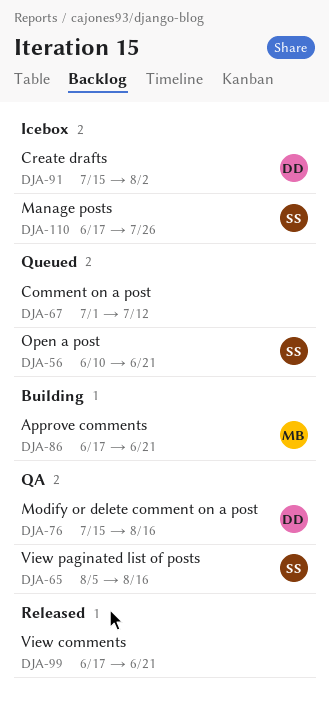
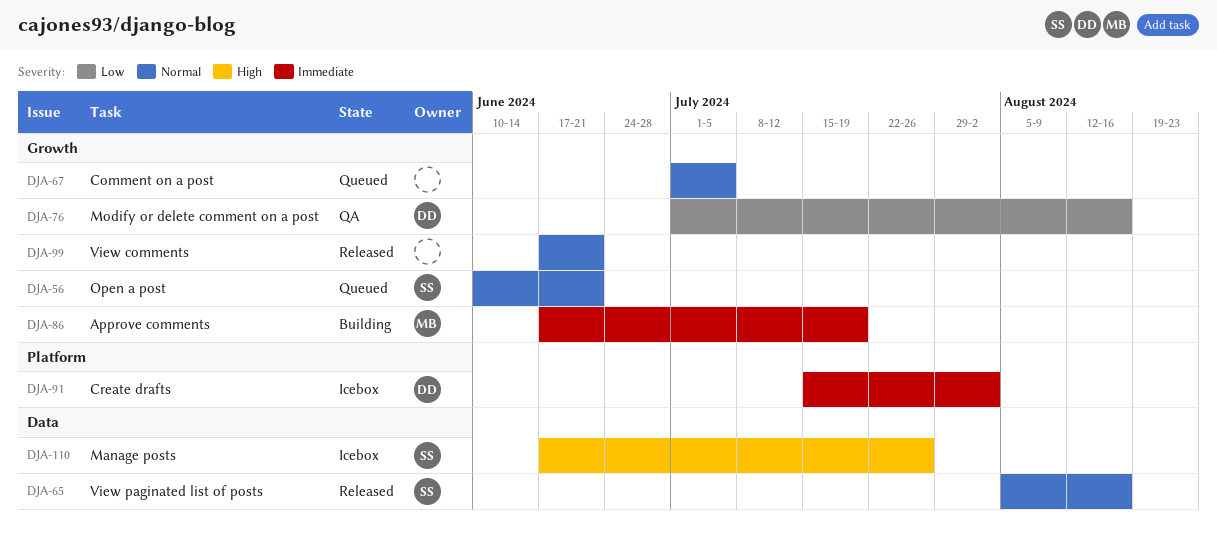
DJA-65, status: QA -> Released
DJA-67, due: Jul 12 -> Jul 5
DJA-76, start: Jul 15 -> Jul 1
DJA-86, due: Jun 21 -> Jul 19

